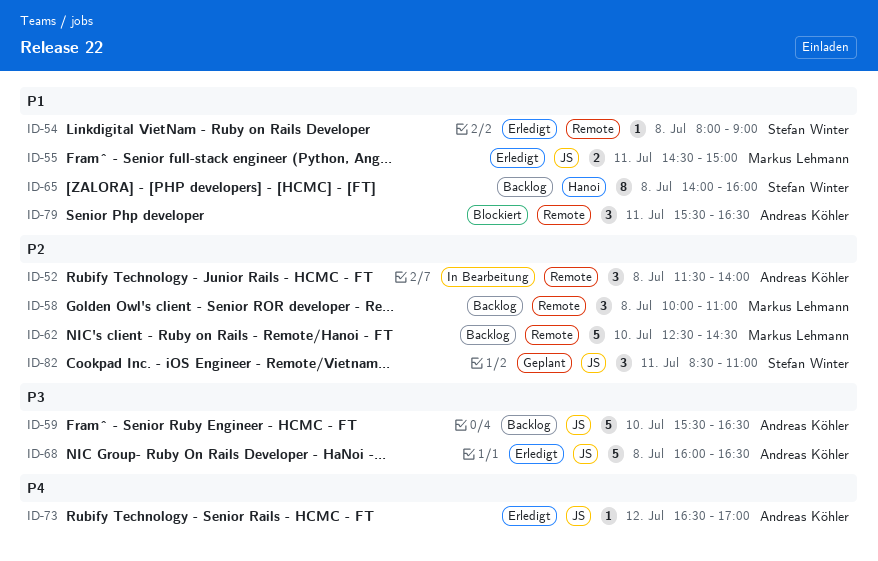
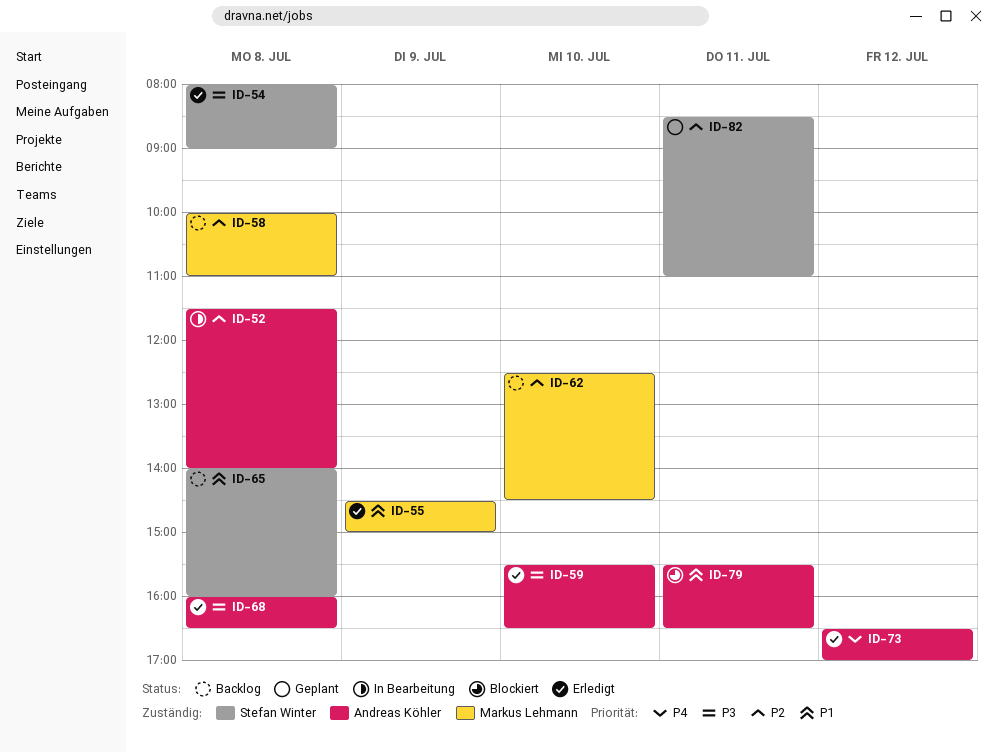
ID-54, priority: P1 -> P3
ID-55, day: Jul 11 -> Jul 9
ID-59, status: Backlog -> Erledigt

